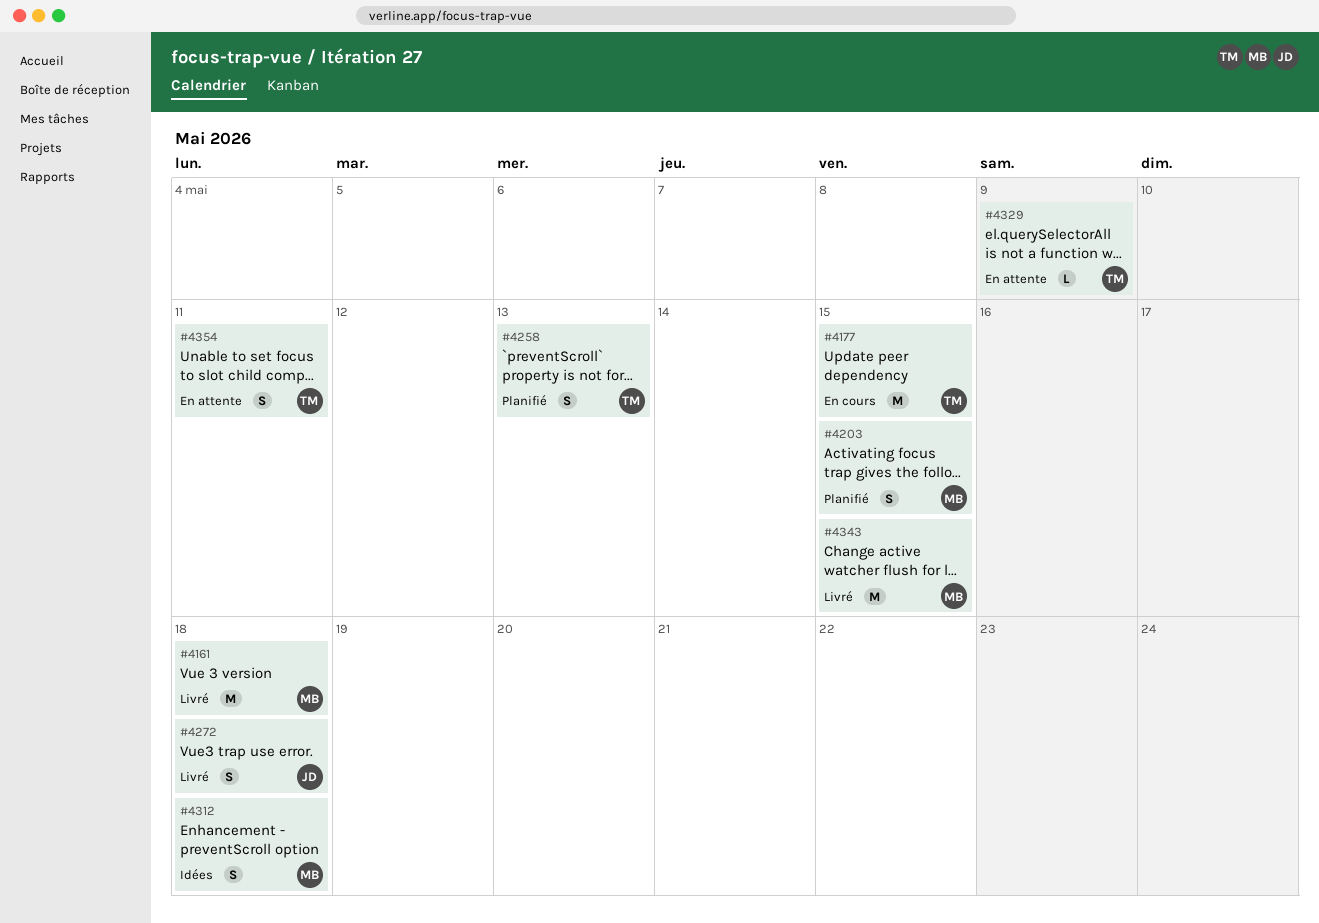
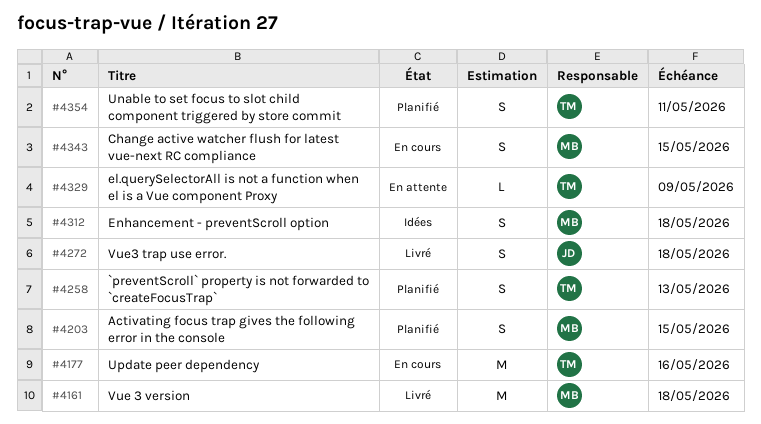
#4177, due: May 15 -> May 16
#4343, status: Livré -> En cours
#4343, estimate: M -> S
#4354, status: En attente -> Planifié

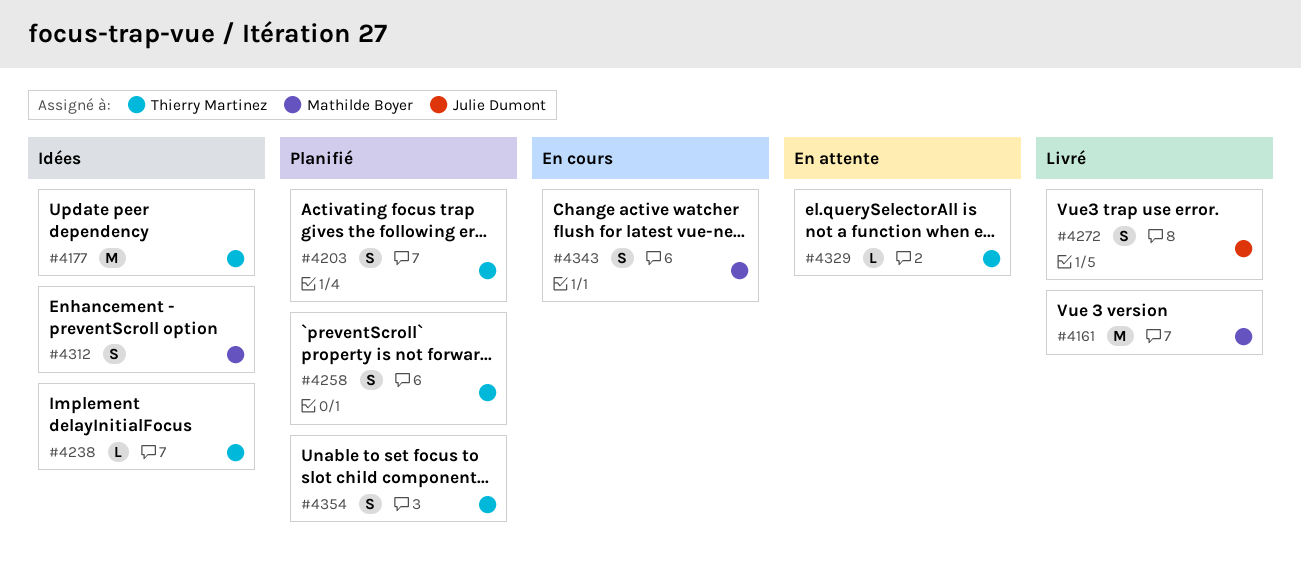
#4177, status: En cours -> Idées
#4203, owner: Mathilde Boyer -> Thierry Martinez
#4238: none -> present

